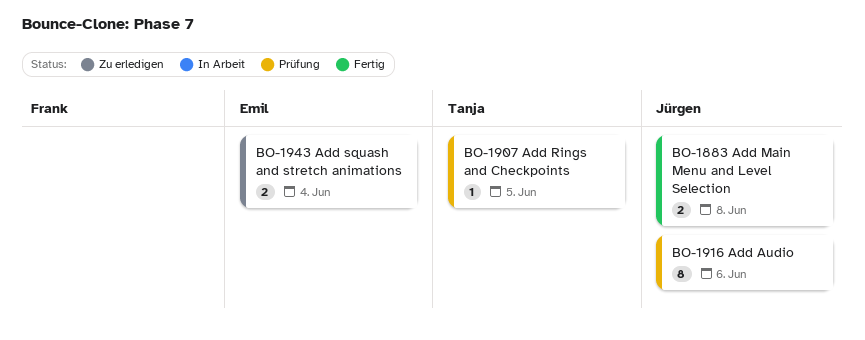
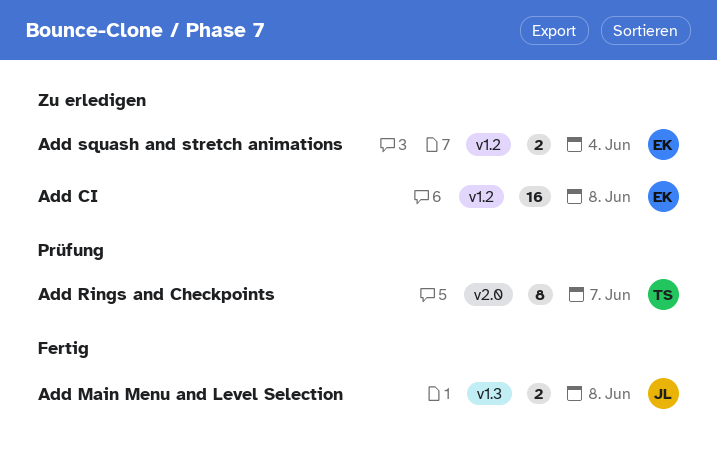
Add Audio: present -> none
Add CI: none -> present
Add Rings and Checkpoints, estimate: 1 -> 8
Add Rings and Checkpoints, day: Jun 5 -> Jun 7

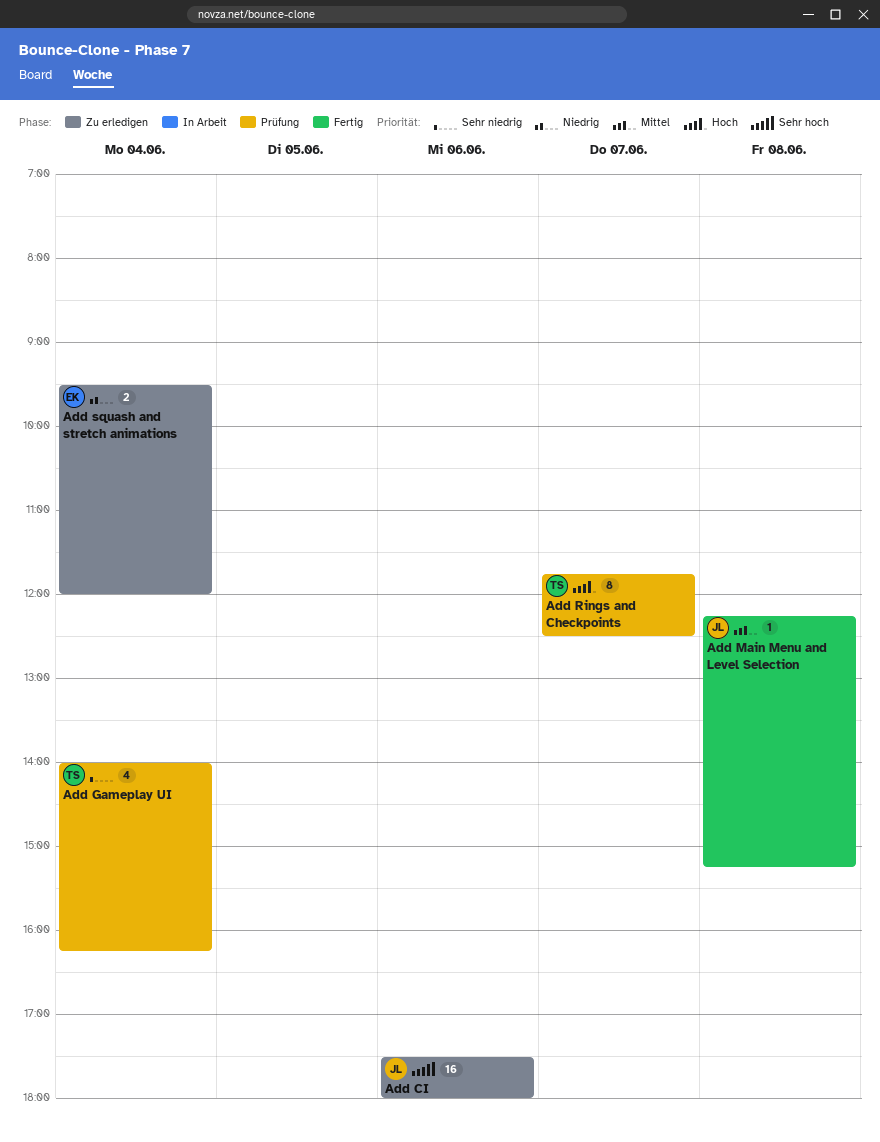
Add CI, owner: EK -> JL
Add CI, day: Jun 8 -> Jun 6
Add Gameplay UI: none -> present
Add Main Menu and Level Selection, estimate: 2 -> 1

